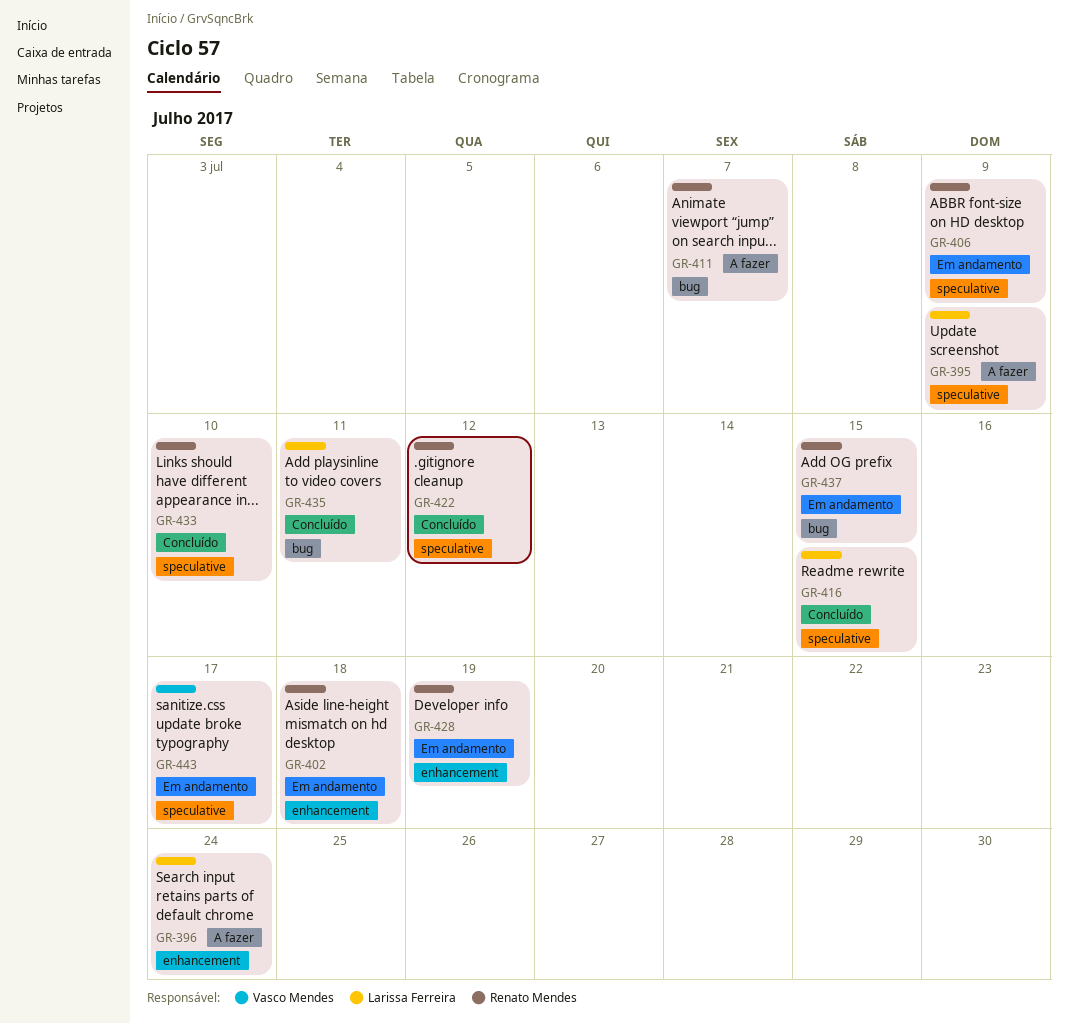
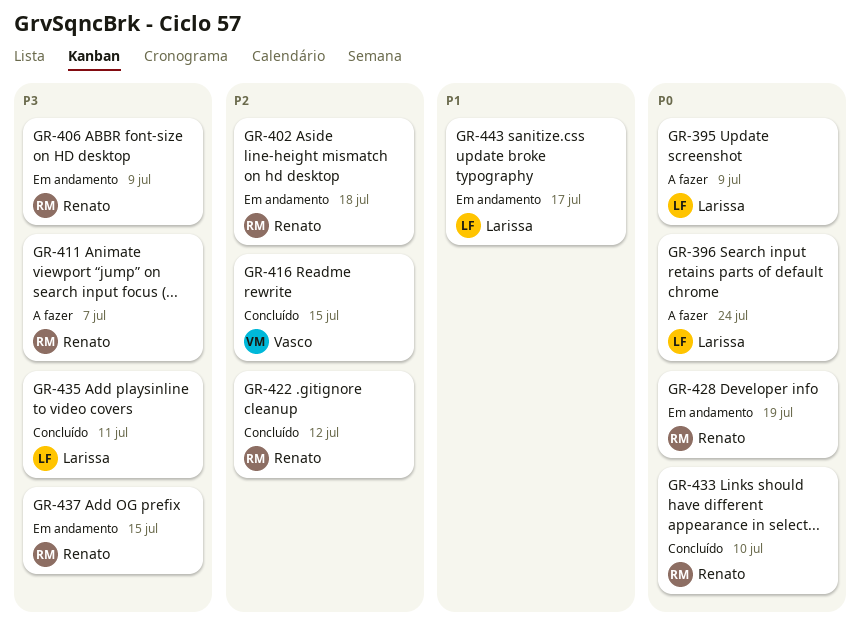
GR-416, owner: Larissa Ferreira -> Vasco Mendes
GR-443, owner: Vasco Mendes -> Larissa Ferreira

